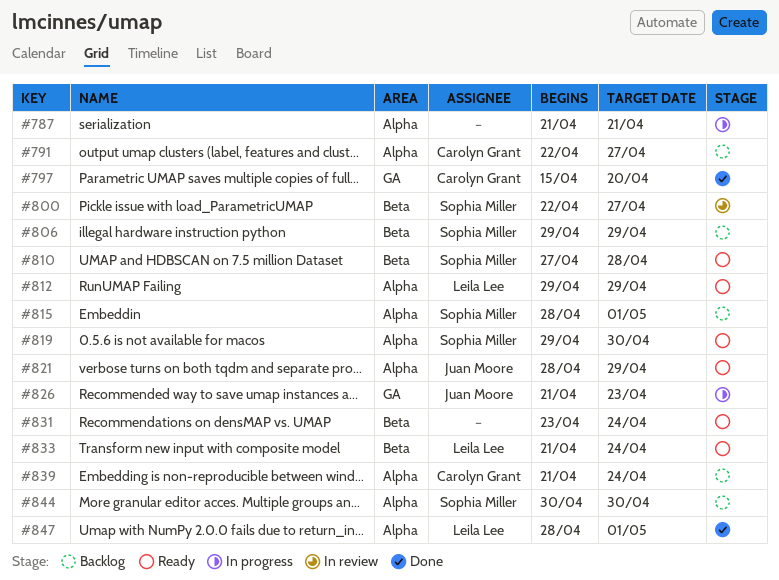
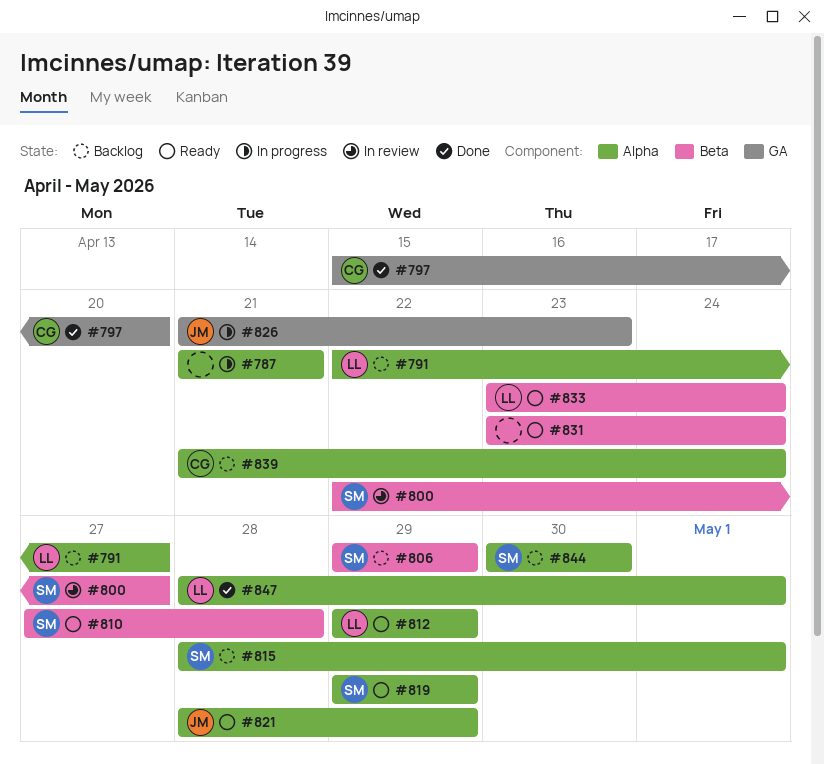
#791, owner: Carolyn Grant -> Leila Lee
#819, due: Apr 30 -> Apr 29
#833, start: Apr 21 -> Apr 23

